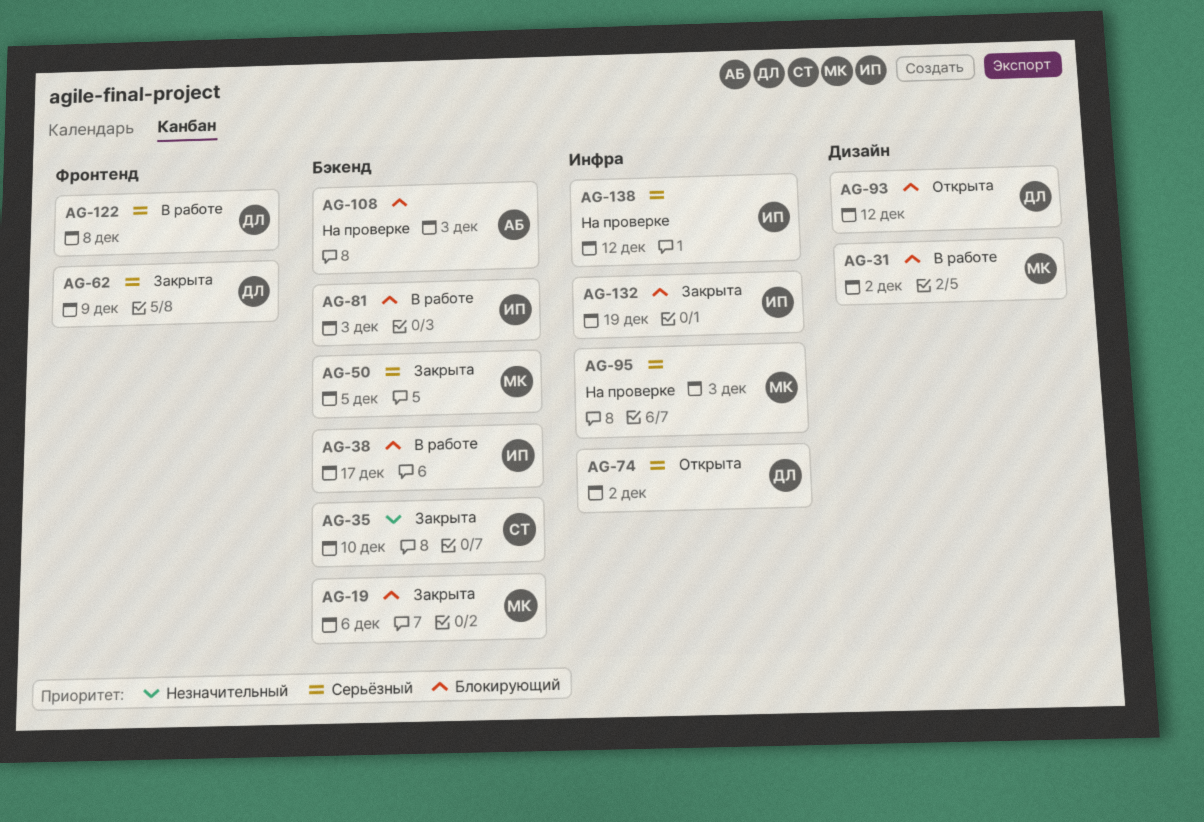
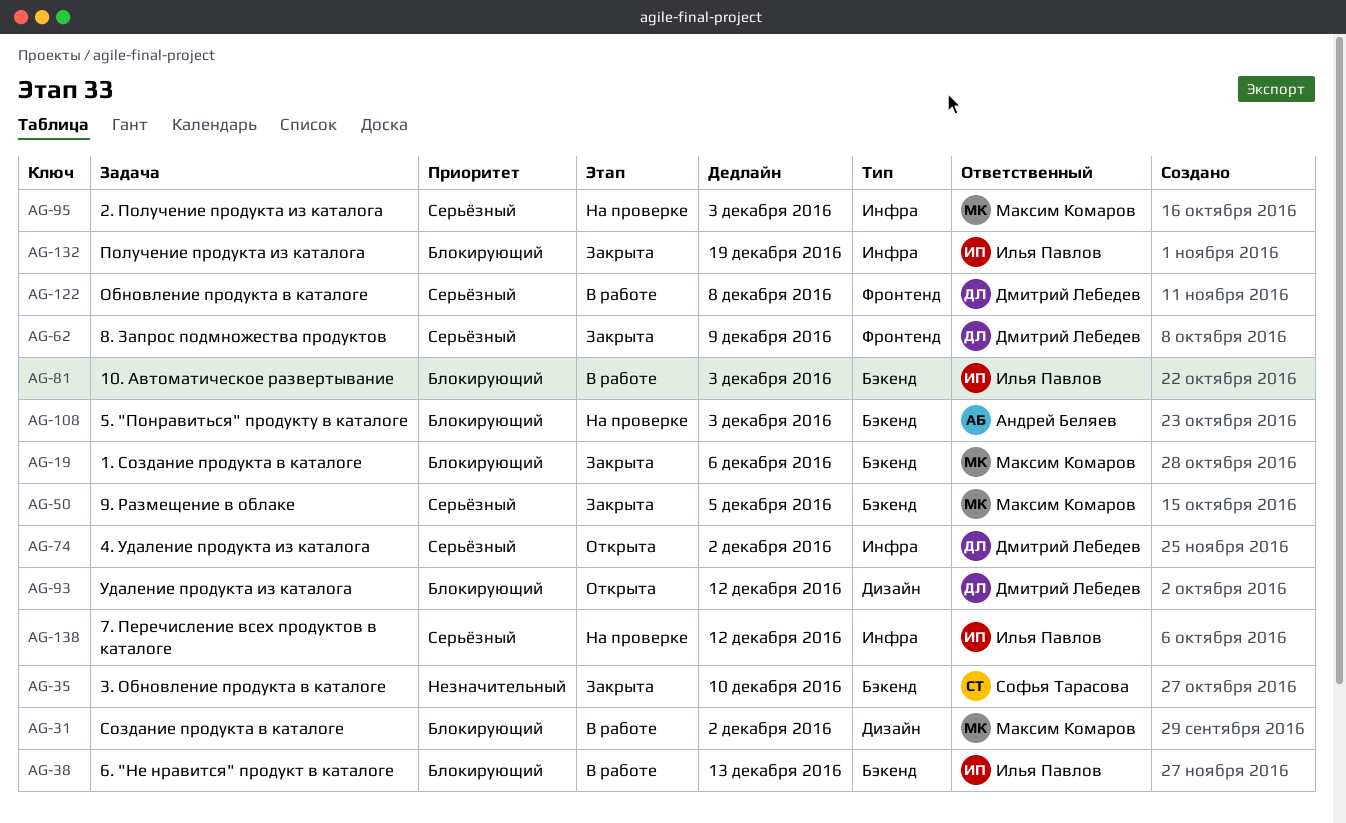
AG-38, due: Dec 17 -> Dec 13

